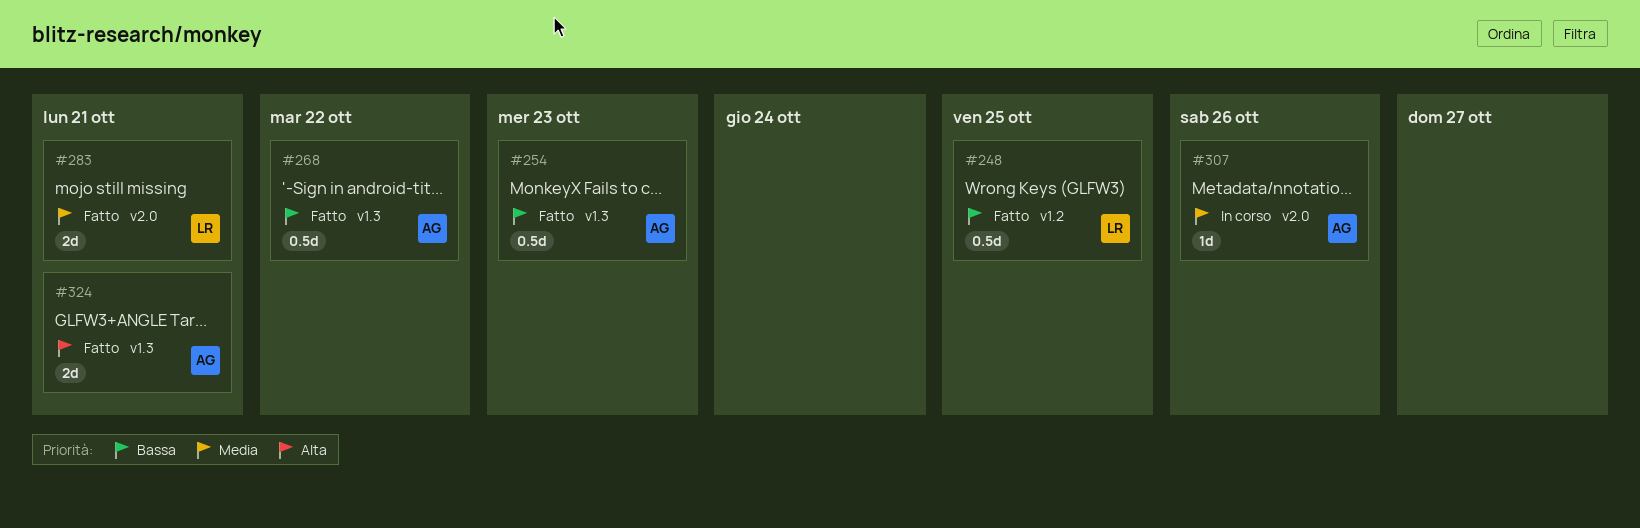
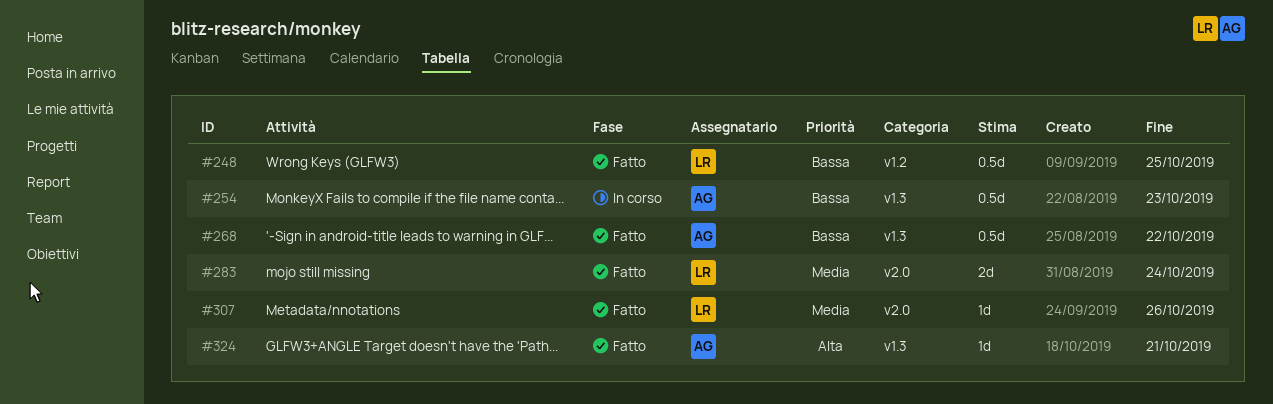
#254, status: Fatto -> In corso
#283, due: Oct 21 -> Oct 24
#307, status: In corso -> Fatto
#307, owner: AG -> LR
#324, estimate: 2d -> 1d

